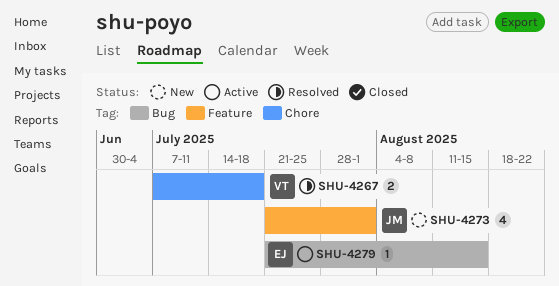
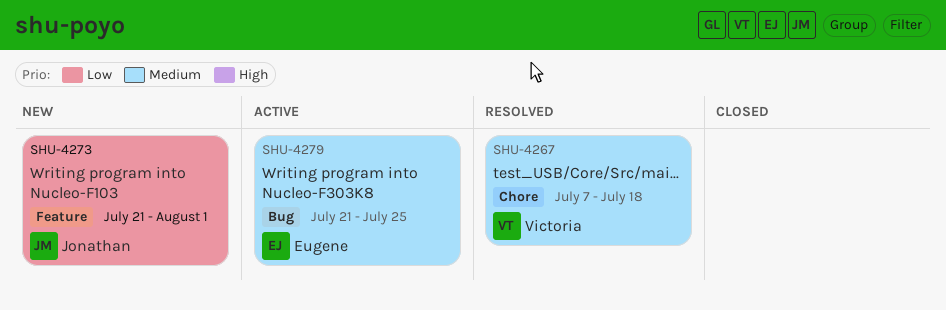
SHU-4279, due: Aug 15 -> Jul 25

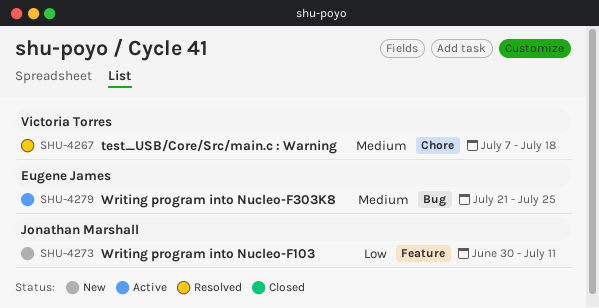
SHU-4273, start: Jul 21 -> Jun 30
SHU-4273, due: Aug 1 -> Jul 11

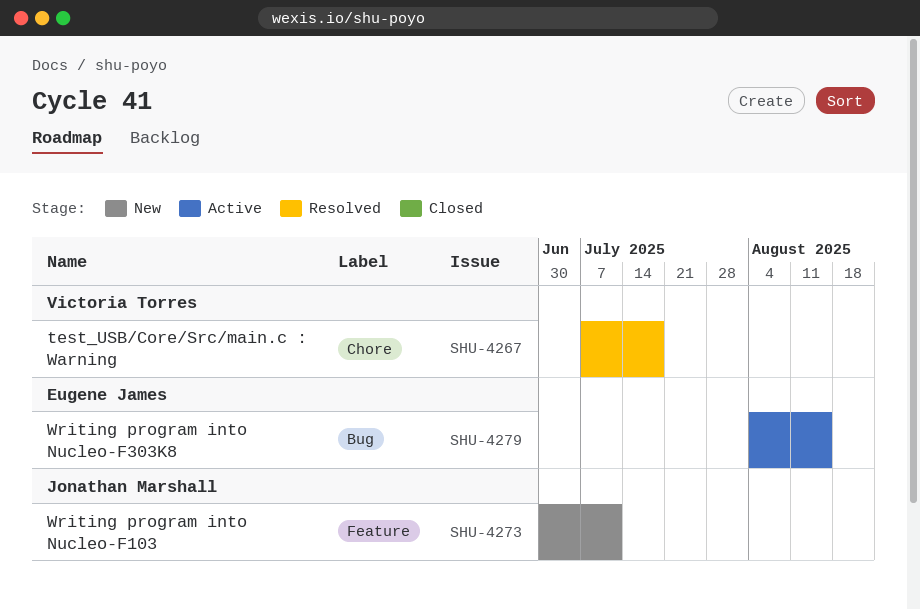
SHU-4279, start: Jul 21 -> Aug 4
SHU-4279, due: Jul 25 -> Aug 15

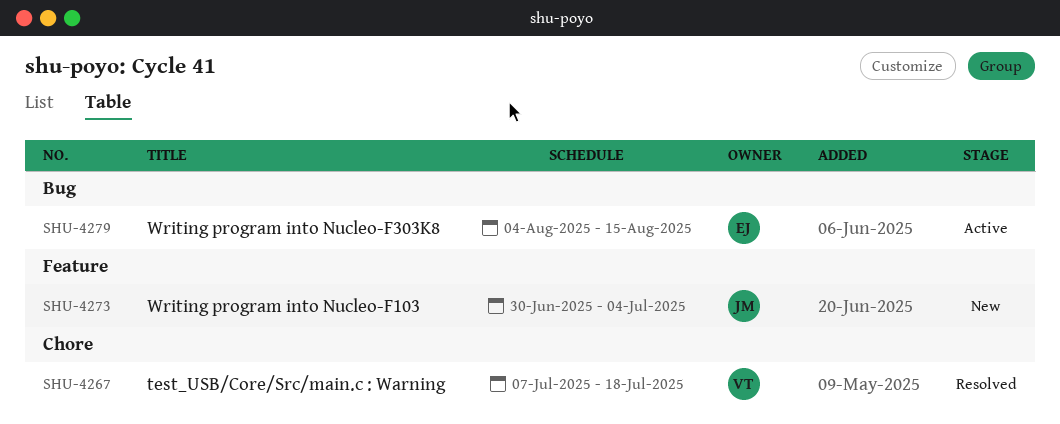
SHU-4273, due: Jul 11 -> Jul 4

